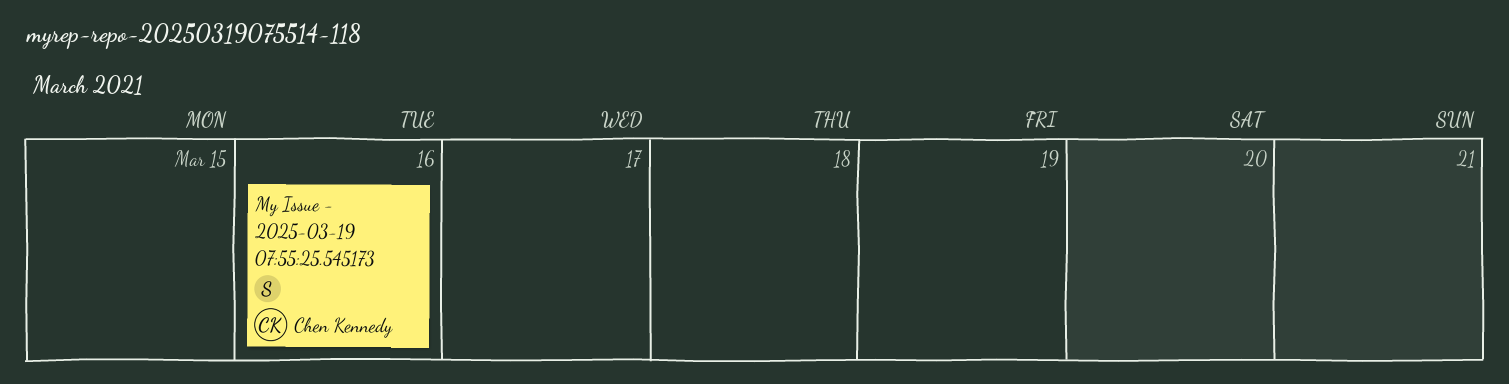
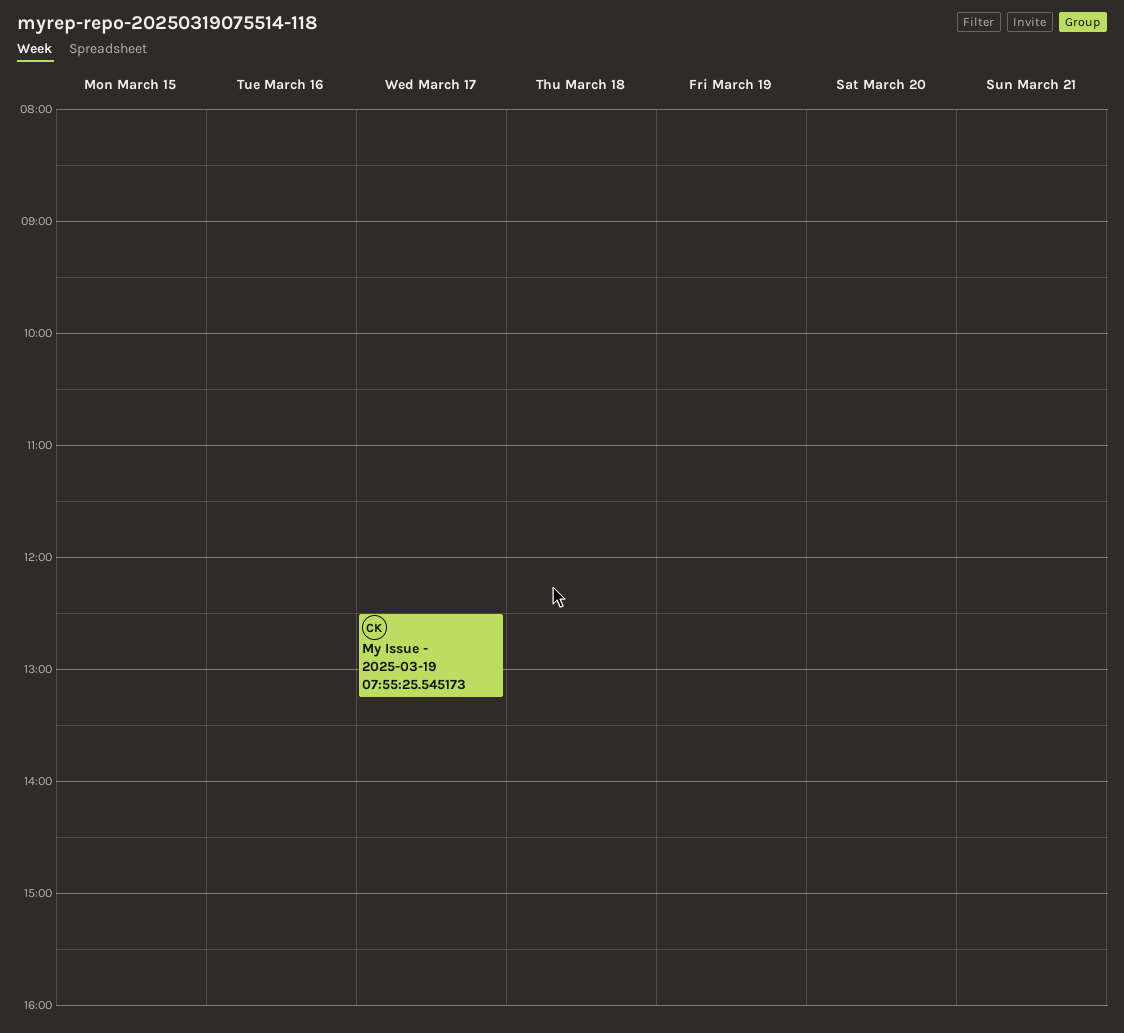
My Issue - 2025-03-19 07:55:25.545173, day: Mar 16 -> Mar 17

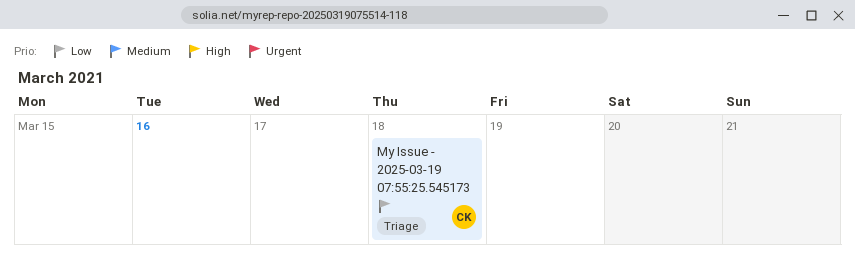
My Issue - 2025-03-19 07:55:25.545173, day: Mar 17 -> Mar 18

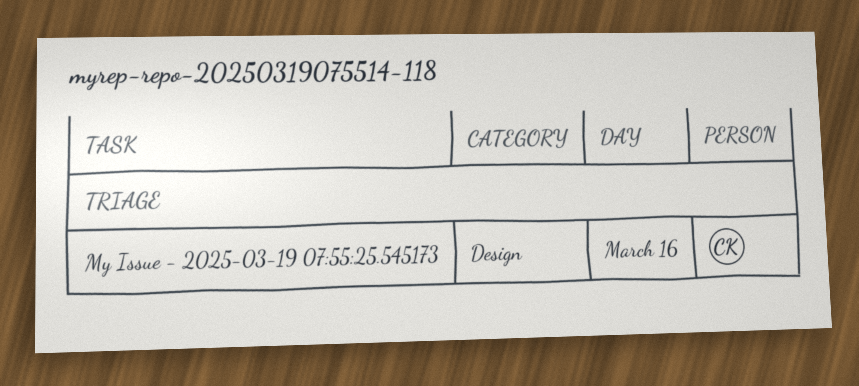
My Issue - 2025-03-19 07:55:25.545173, day: Mar 18 -> Mar 16

